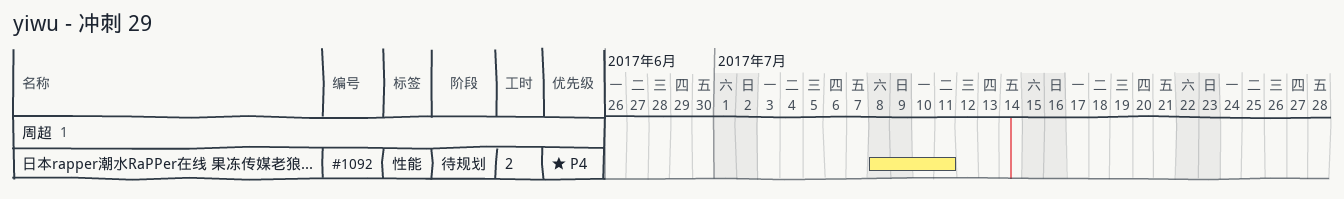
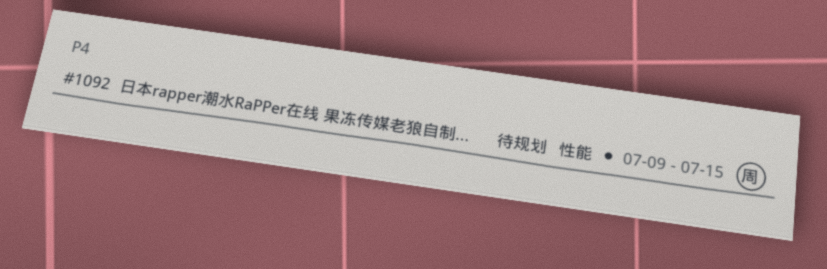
#1092, estimate: 2 -> 1
#1092, start: Jul 8 -> Jul 9
#1092, due: Jul 11 -> Jul 15

